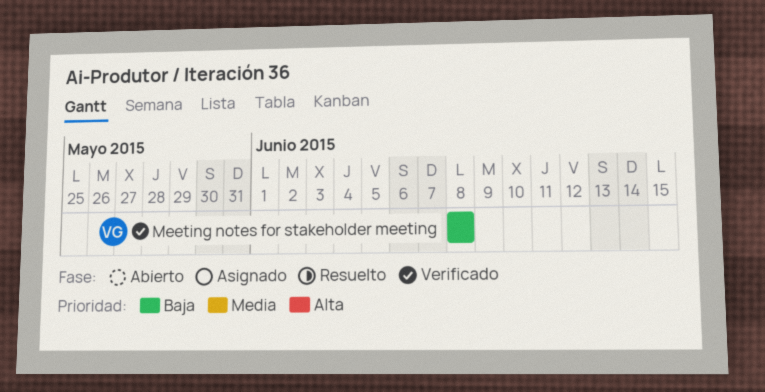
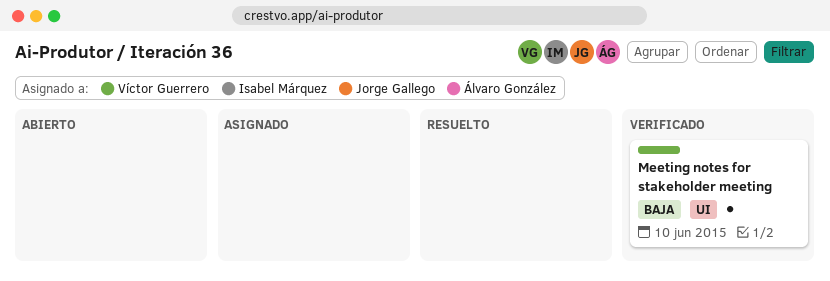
Meeting notes for stakeholder meeting, due: Jun 8 -> Jun 10

